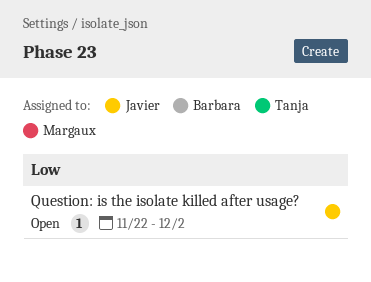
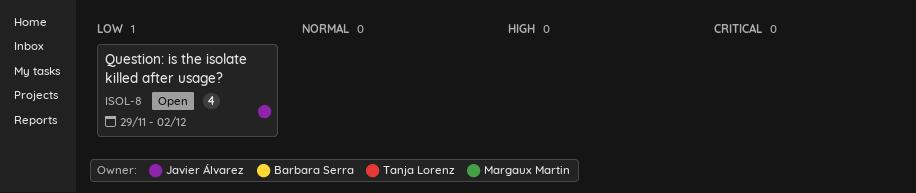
Question: is the isolate killed after usage?, estimate: 1 -> 4
Question: is the isolate killed after usage?, start: Nov 22 -> Nov 29

